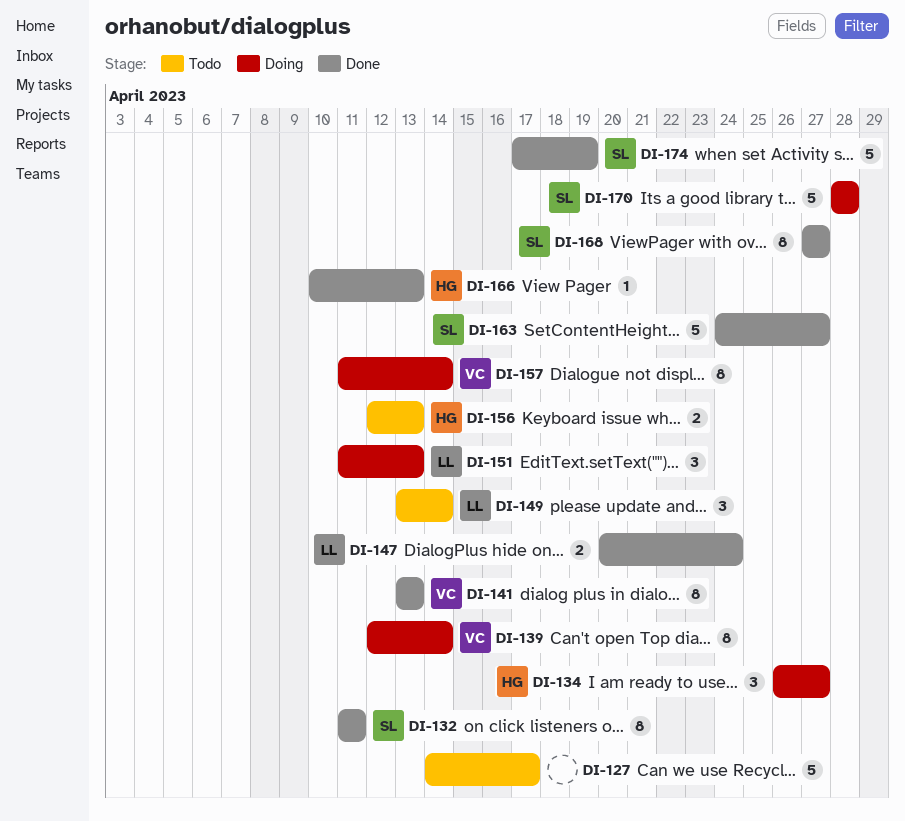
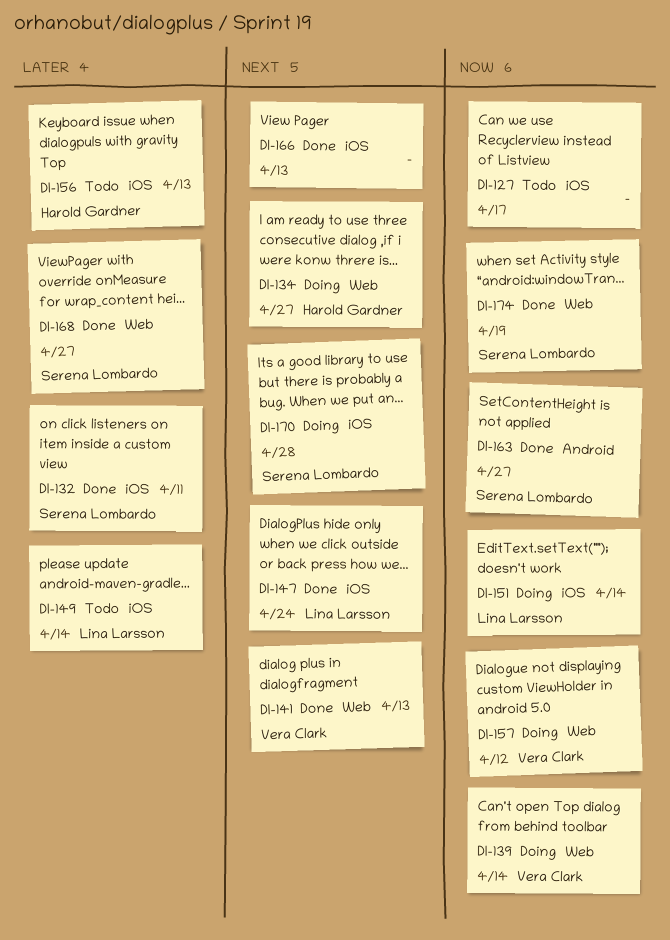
DI-151, due: Apr 13 -> Apr 14
DI-157, due: Apr 14 -> Apr 12
DI-166, owner: Harold Gardner -> none

